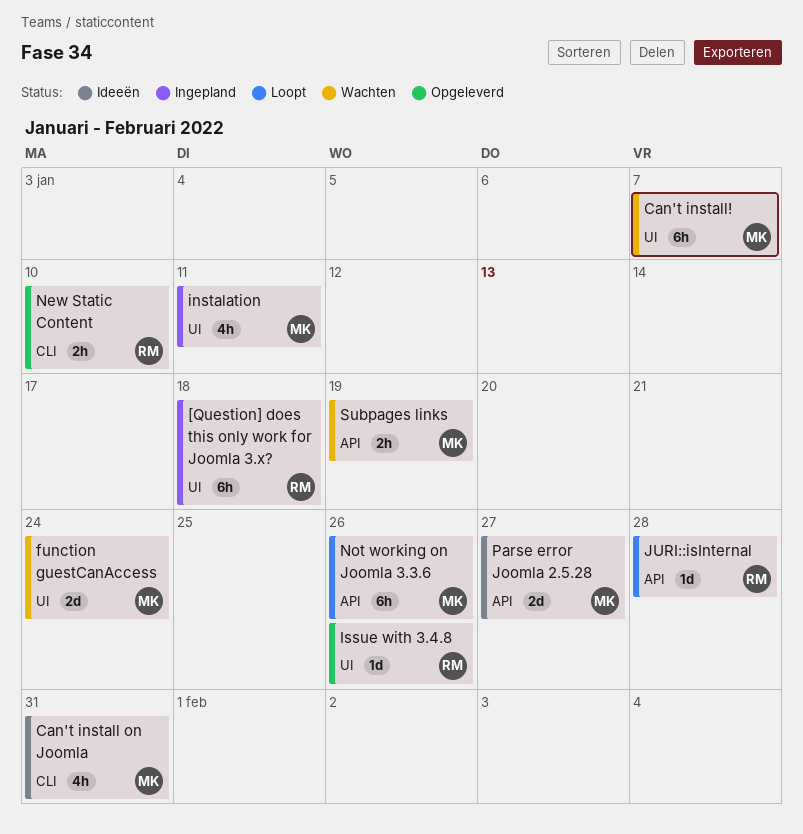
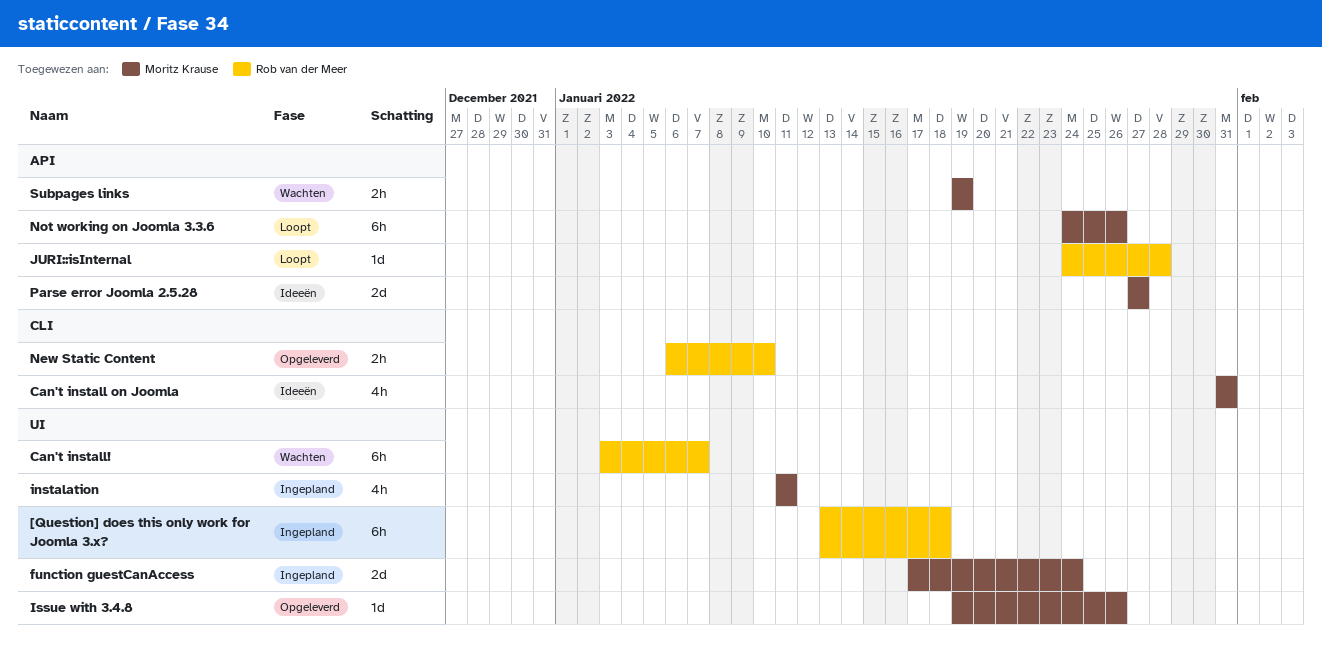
Can't install!, owner: Moritz Krause -> Rob van der Meer
function guestCanAccess, status: Wachten -> Ingepland
Issue with 3.4.8, owner: Rob van der Meer -> Moritz Krause

